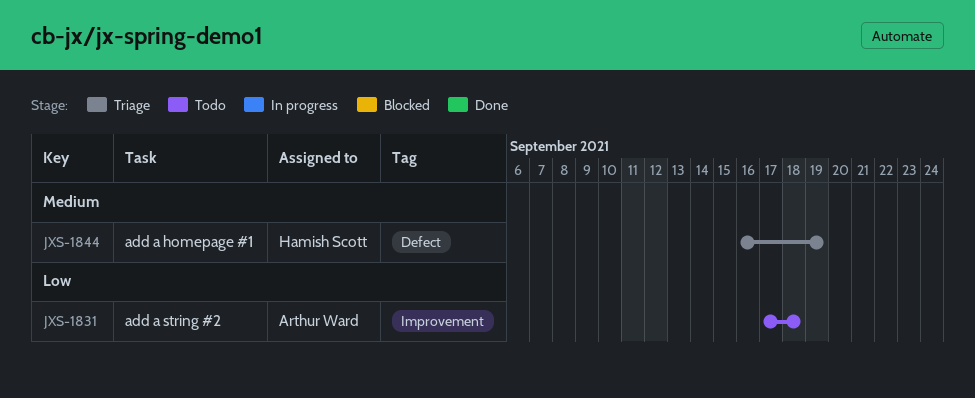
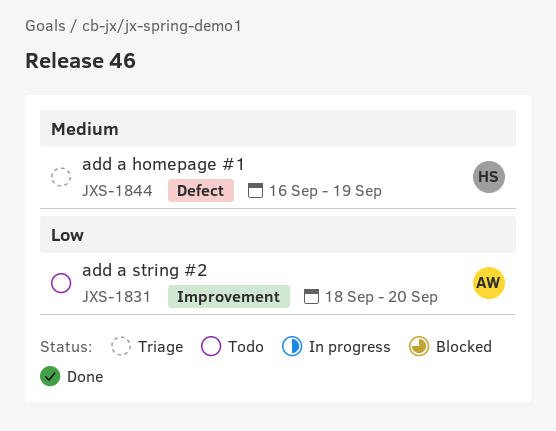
JXS-1831, start: Sep 17 -> Sep 18
JXS-1831, due: Sep 18 -> Sep 20

